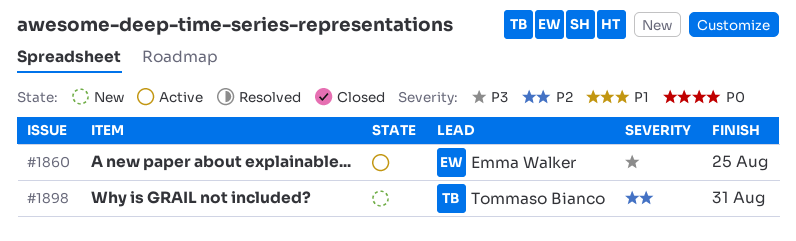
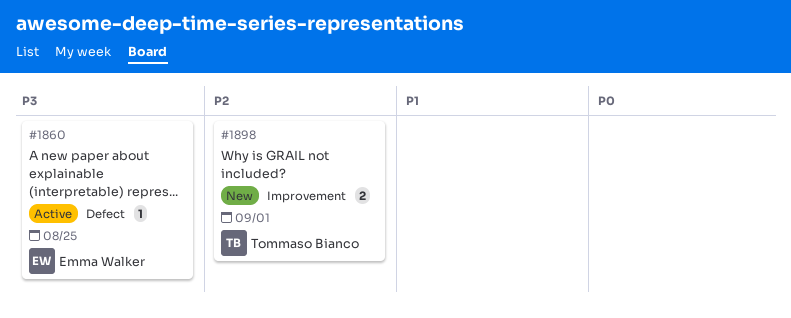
#1898, due: Aug 31 -> Sep 1

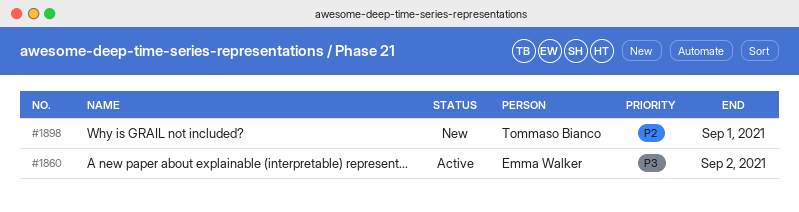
#1860, due: Aug 25 -> Sep 2

